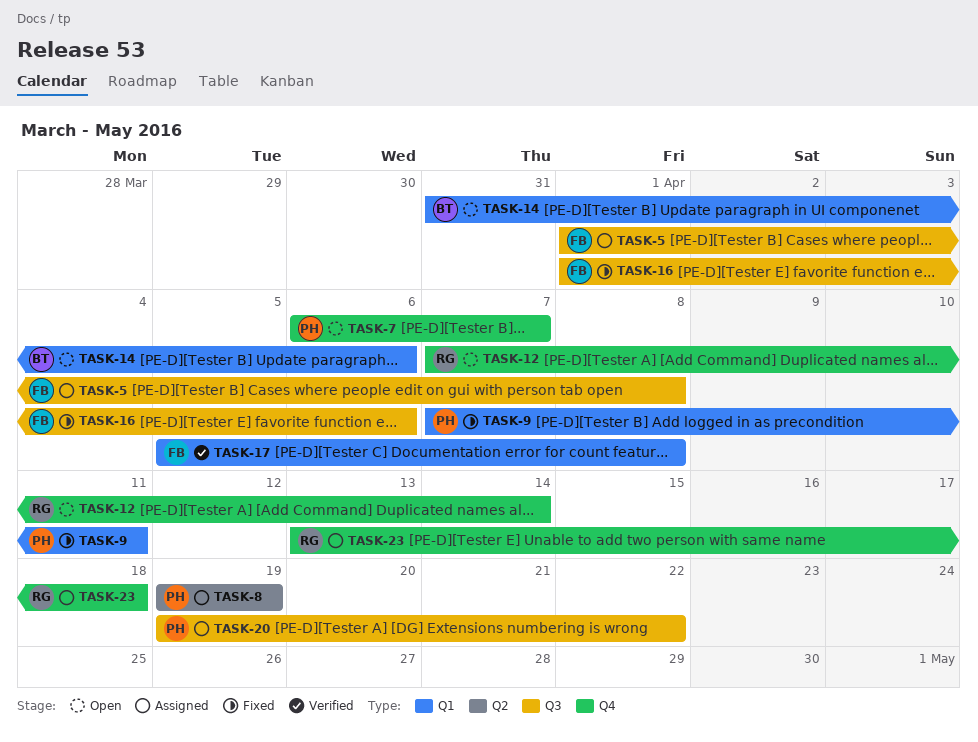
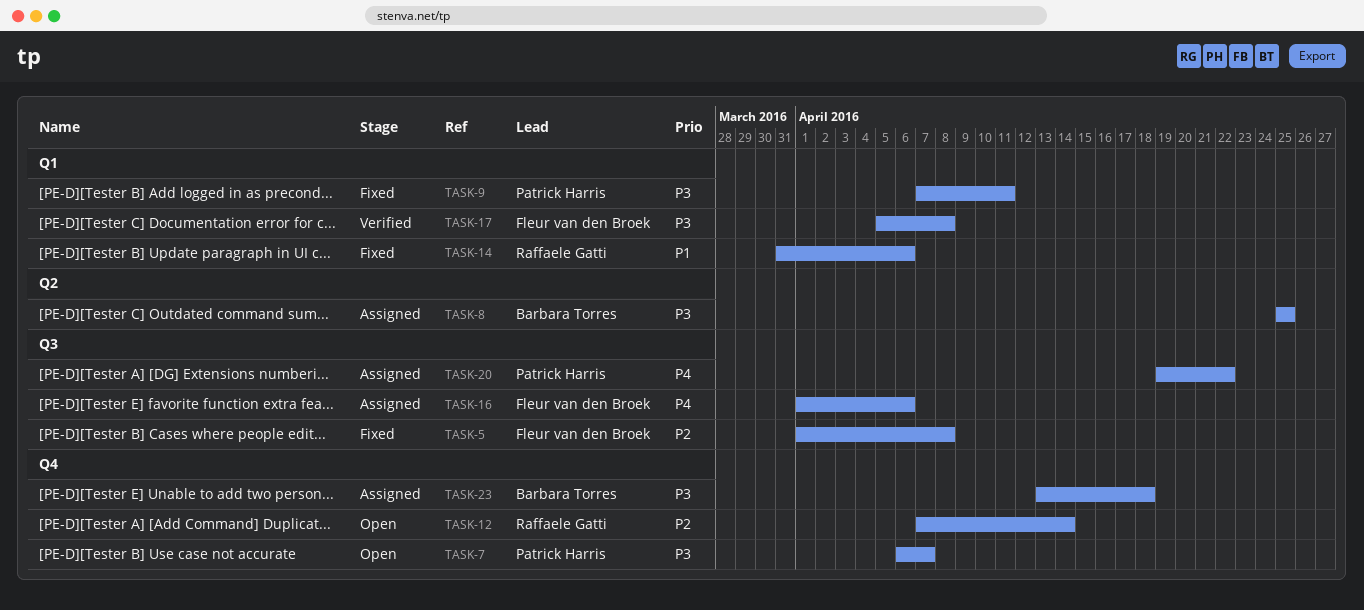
TASK-5, status: Assigned -> Fixed
TASK-8, owner: Patrick Harris -> Barbara Torres
TASK-8, start: Apr 19 -> Apr 25
TASK-8, due: Apr 19 -> Apr 25
TASK-14, status: Open -> Fixed
TASK-14, owner: Barbara Torres -> Raffaele Gatti
TASK-16, status: Fixed -> Assigned
TASK-23, owner: Raffaele Gatti -> Barbara Torres

